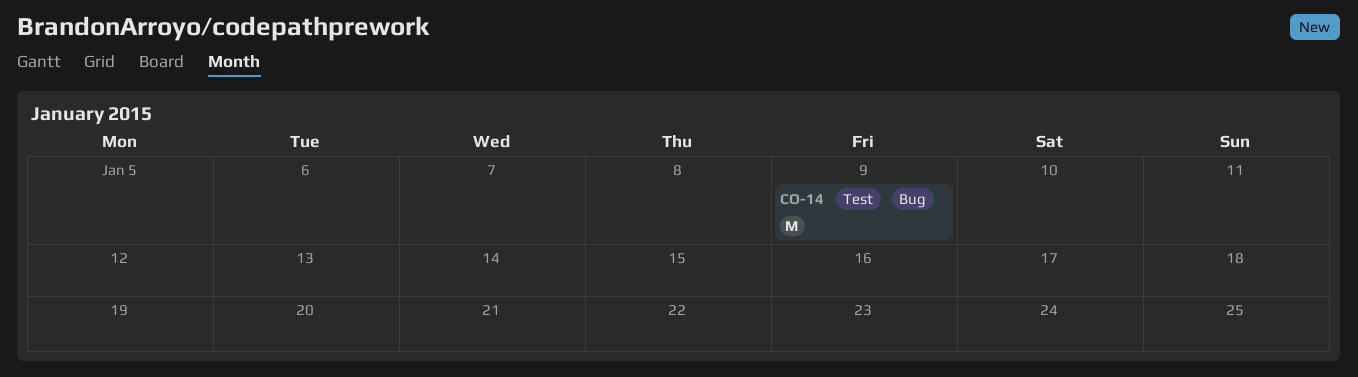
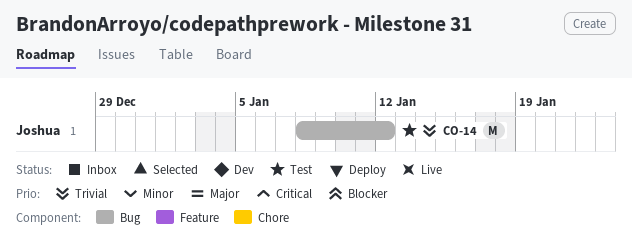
CO-14, due: Jan 9 -> Jan 12

